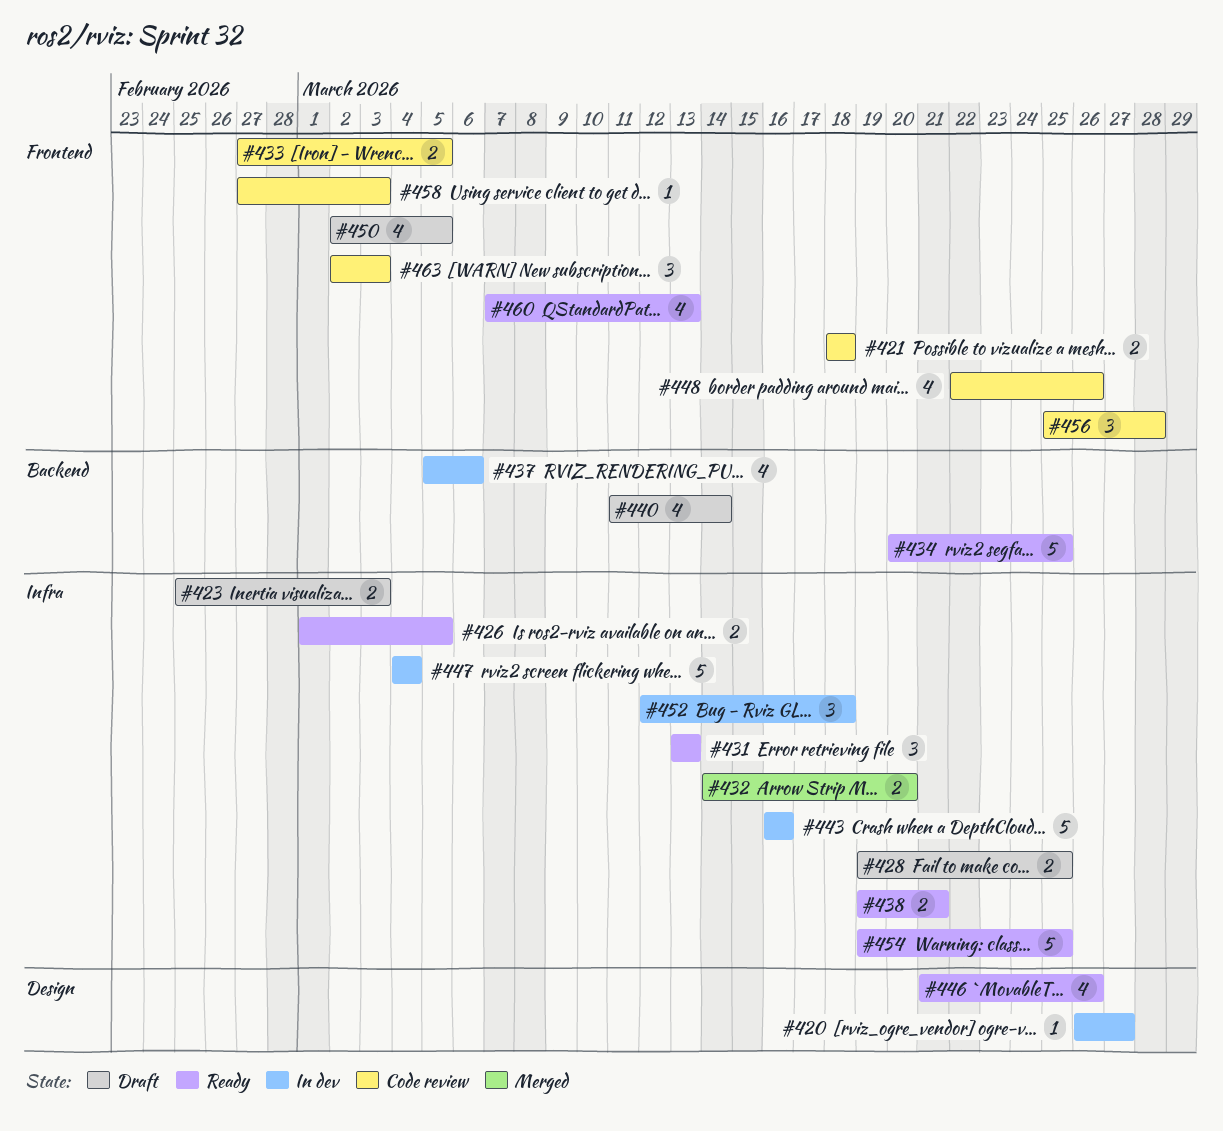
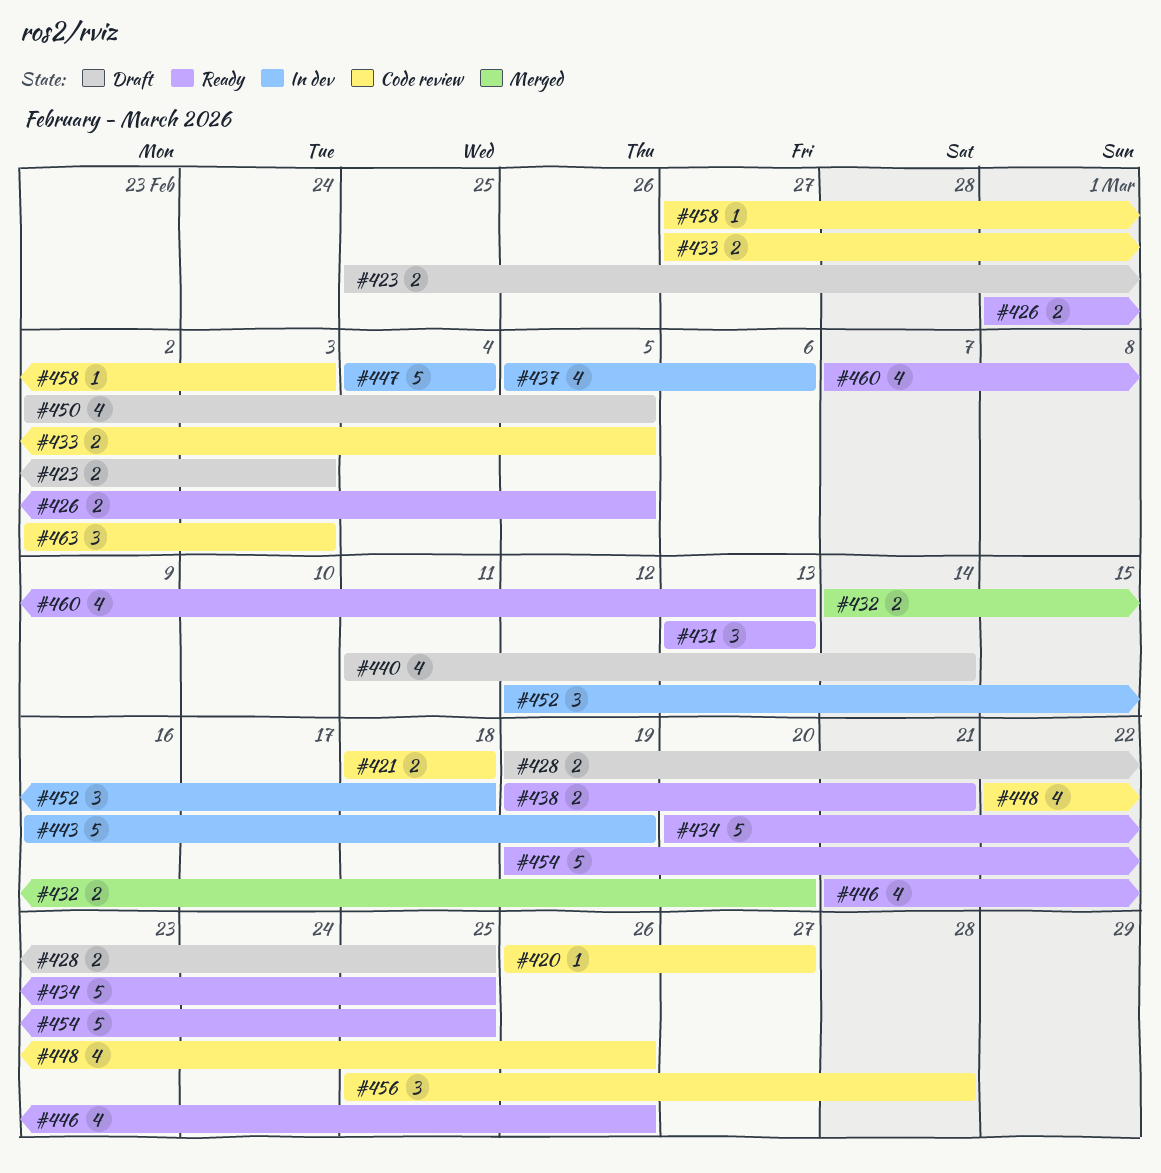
#420, status: In dev -> Code review
#443, due: Mar 16 -> Mar 19

